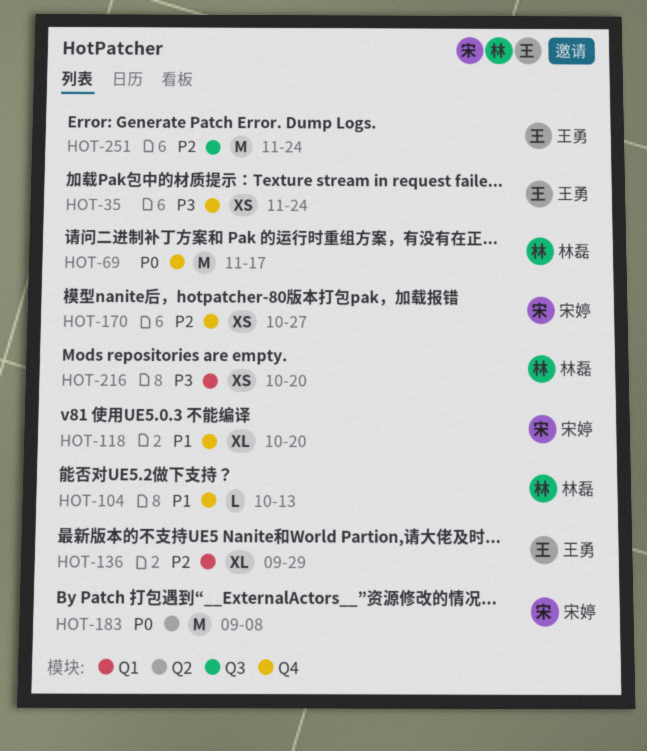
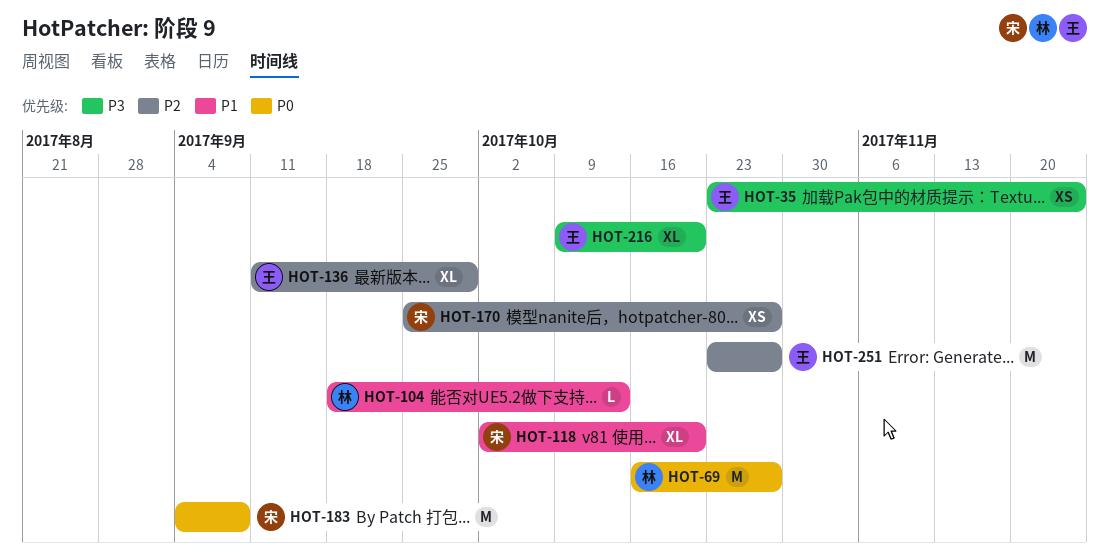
HOT-69, due: Nov 17 -> Oct 27
HOT-216, owner: 林磊 -> 王勇
HOT-216, estimate: XS -> XL
HOT-251, due: Nov 24 -> Oct 27

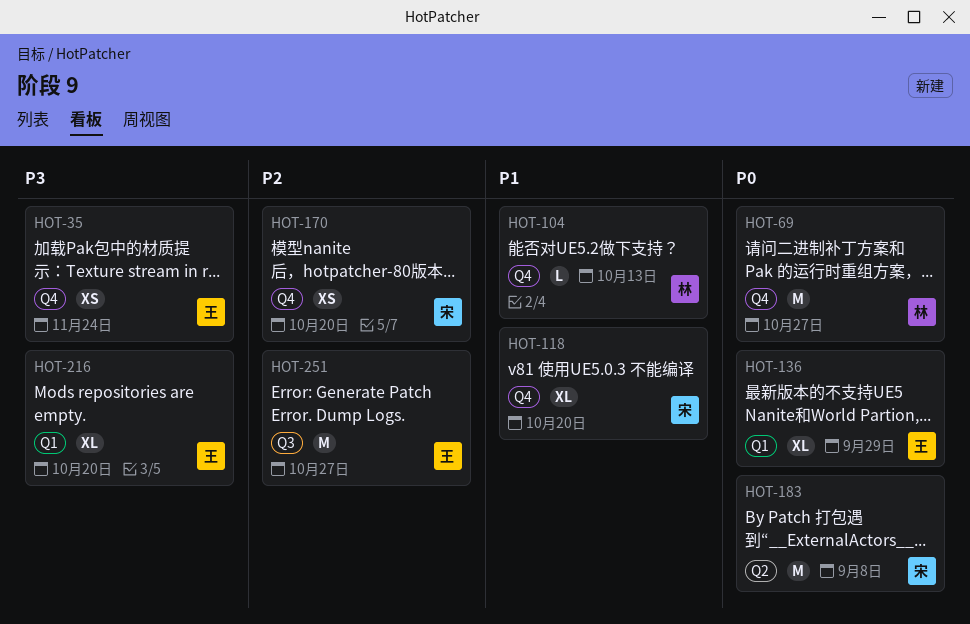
HOT-136, priority: P2 -> P0
HOT-170, due: Oct 27 -> Oct 20

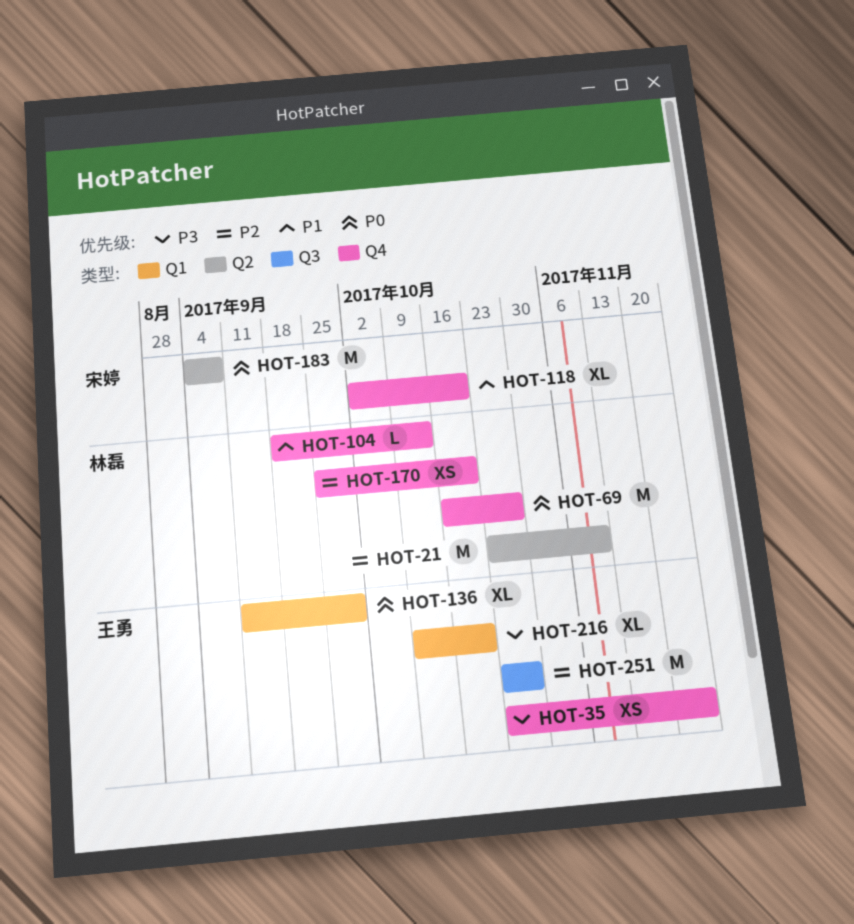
HOT-21: none -> present
HOT-170, owner: 宋婷 -> 林磊

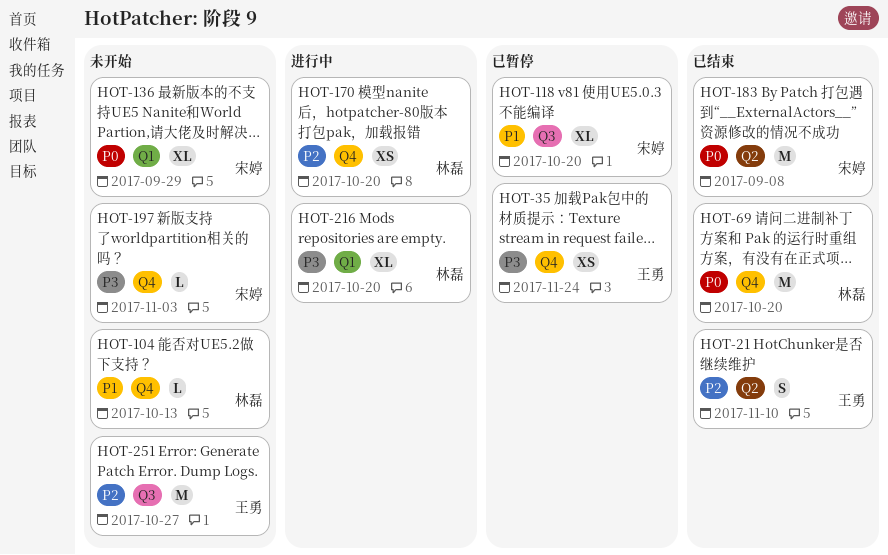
HOT-21, owner: 林磊 -> 王勇
HOT-21, estimate: M -> S
HOT-69, due: Oct 27 -> Oct 20
HOT-118, label: Q4 -> Q3
HOT-136, owner: 王勇 -> 宋婷
HOT-197: none -> present
HOT-216, owner: 王勇 -> 林磊

